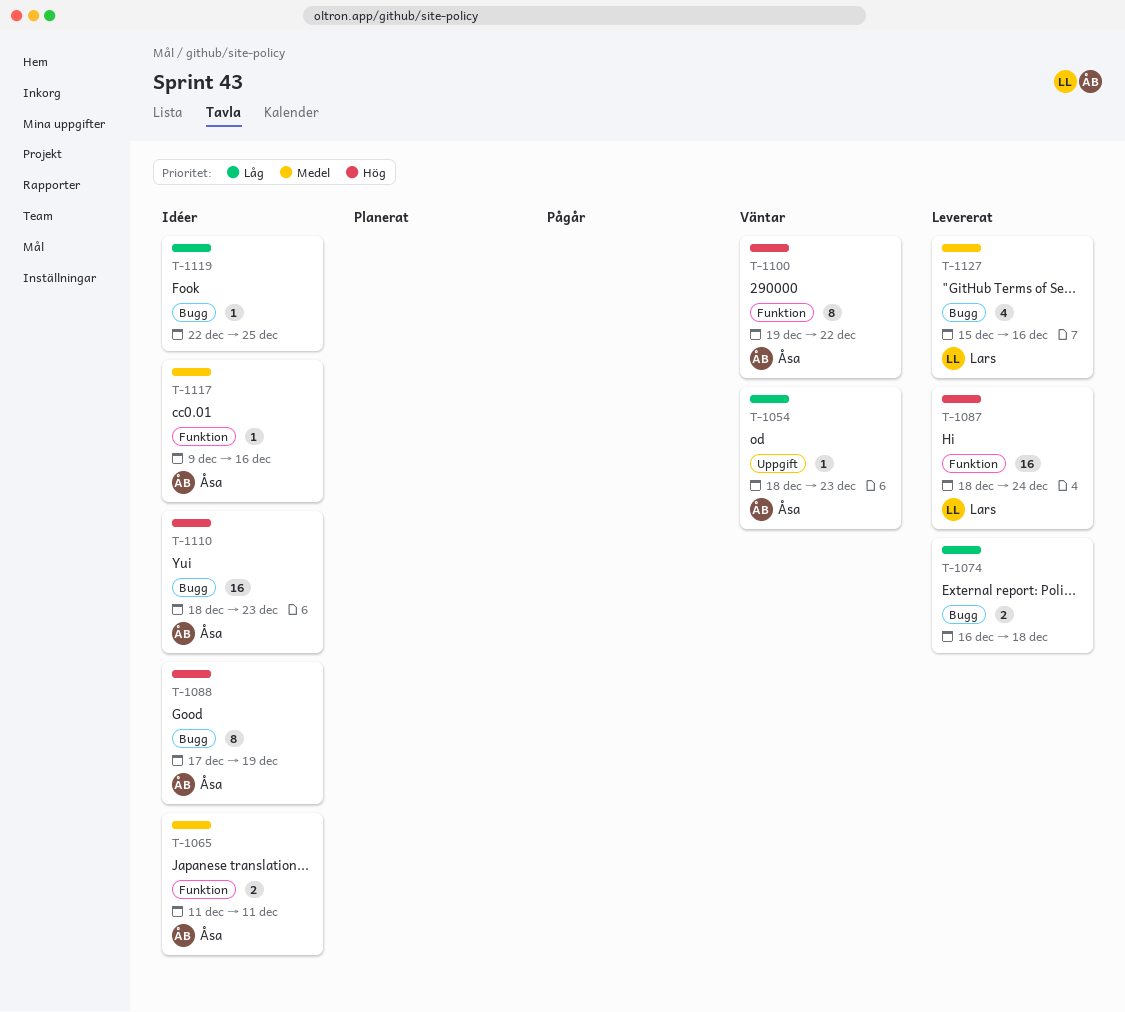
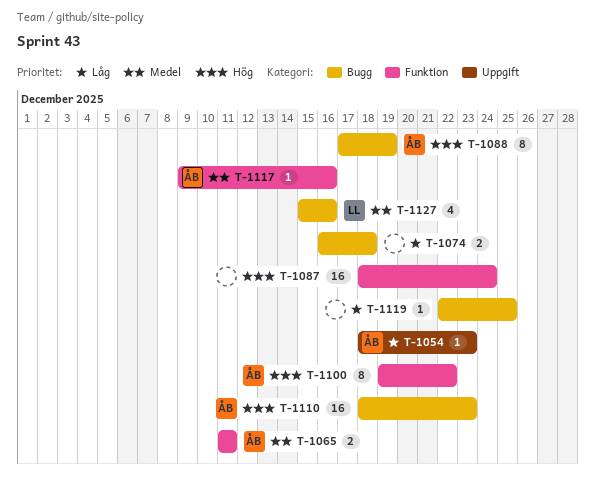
T-1087, owner: Lars -> none

